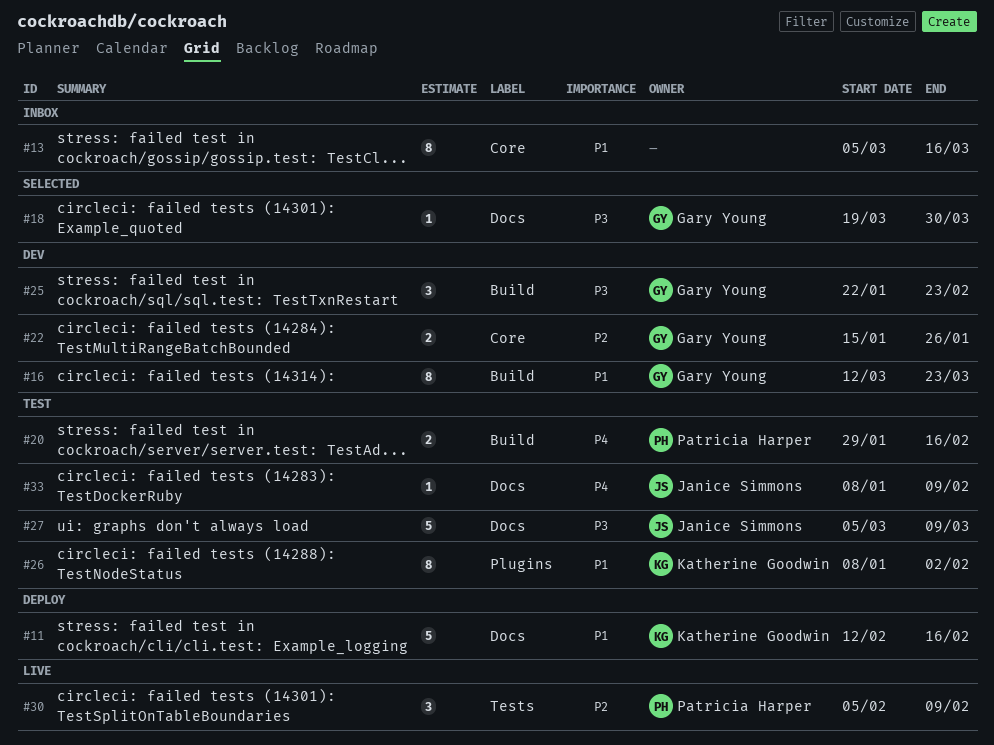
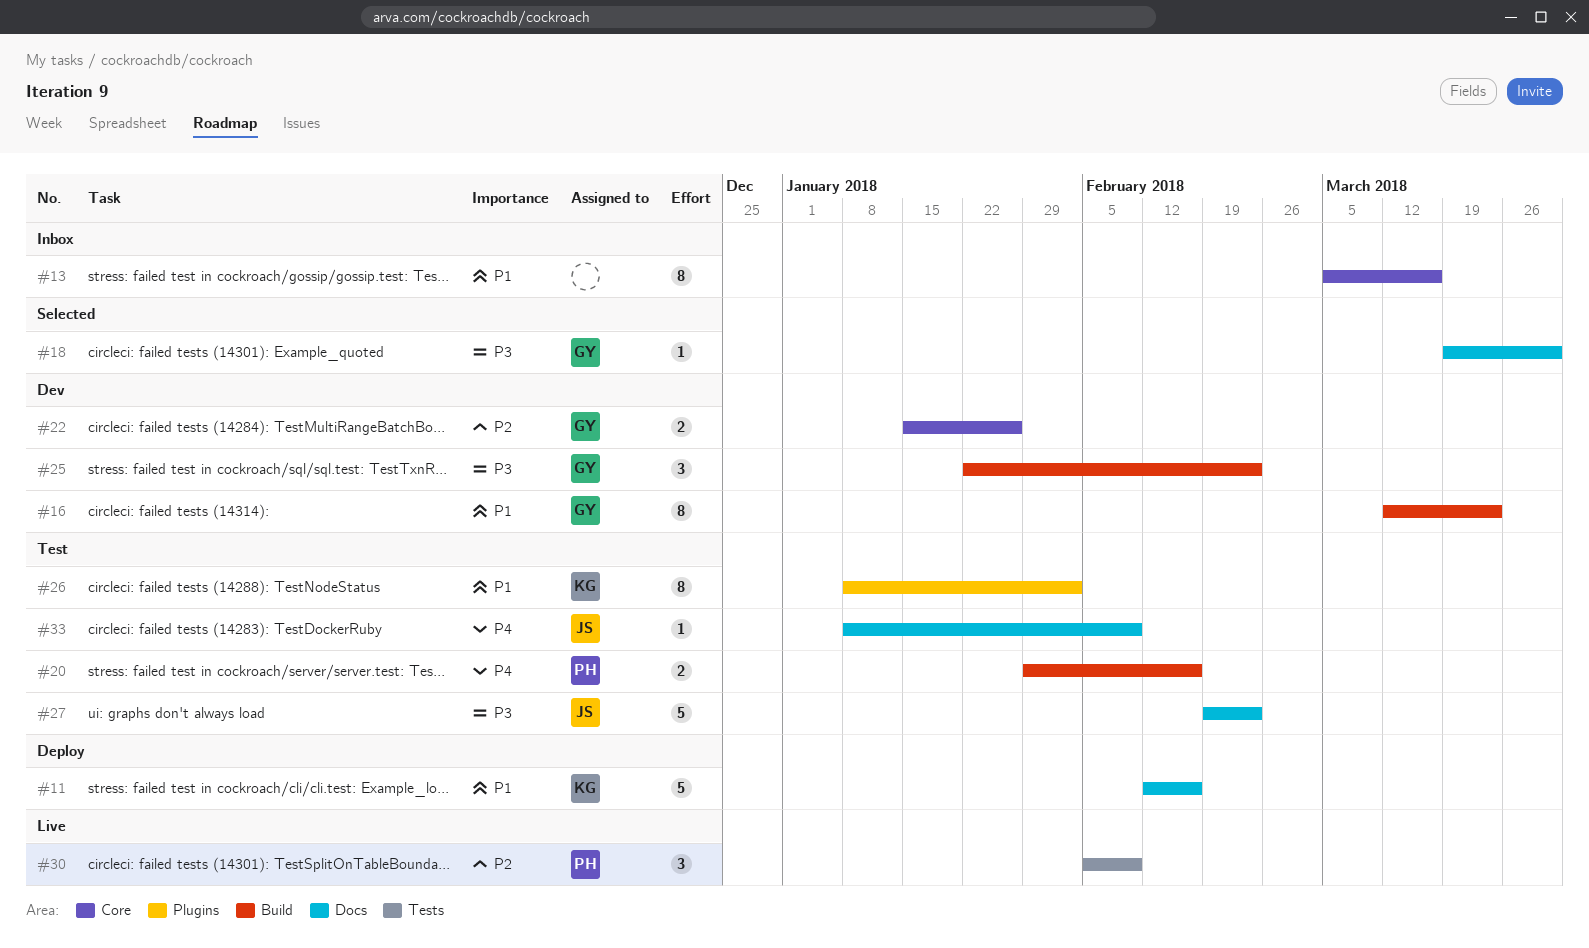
#27, start: Mar 5 -> Feb 19
#27, due: Mar 9 -> Feb 23

